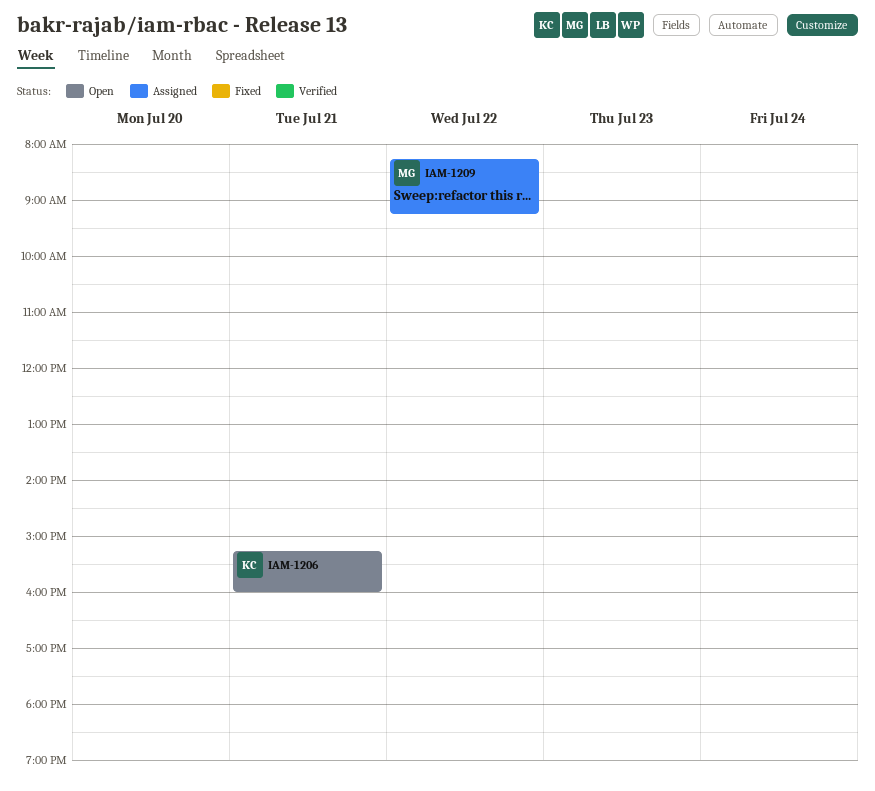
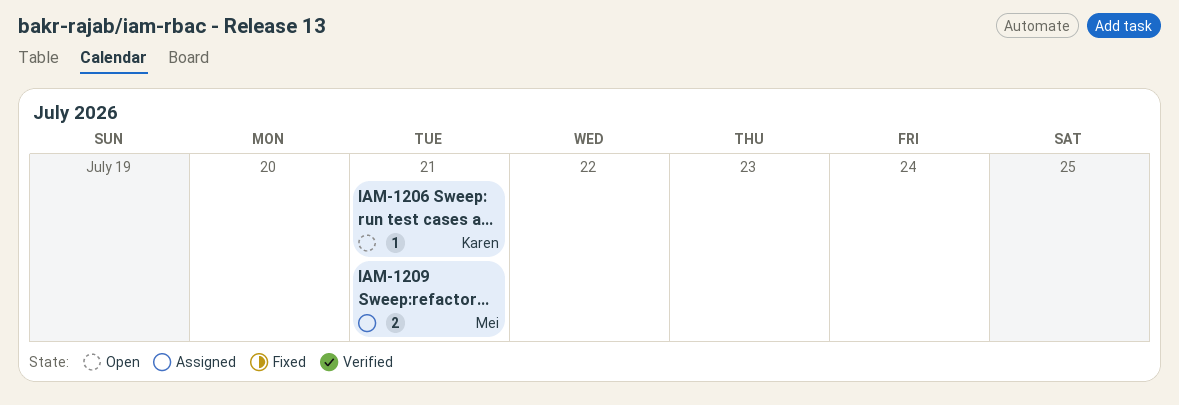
IAM-1209, day: Jul 22 -> Jul 21

